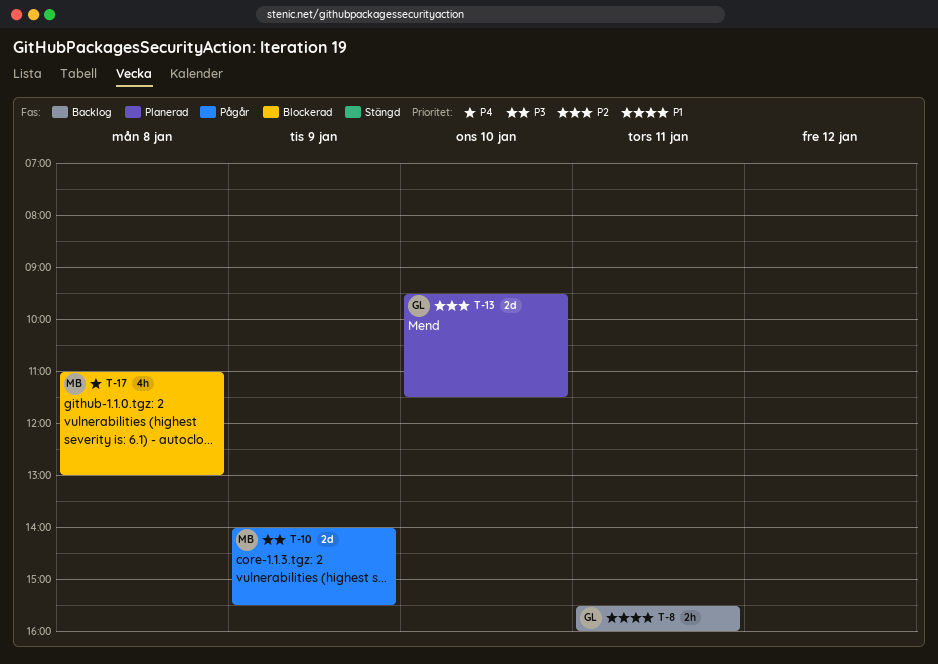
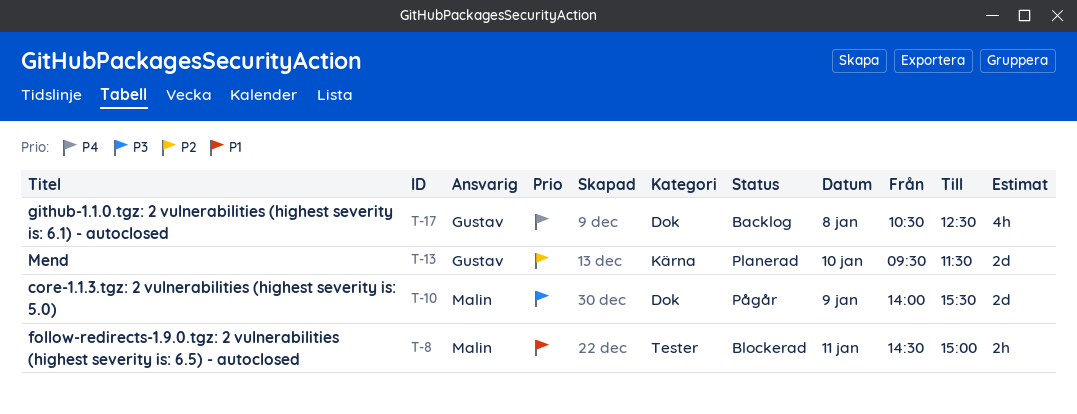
T-8, status: Backlog -> Blockerad
T-8, owner: Gustav -> Malin
T-8, begins: 15:30 -> 14:30
T-8, ends: 16:00 -> 15:00
T-17, status: Blockerad -> Backlog
T-17, owner: Malin -> Gustav
T-17, begins: 11:00 -> 10:30
T-17, ends: 13:00 -> 12:30

